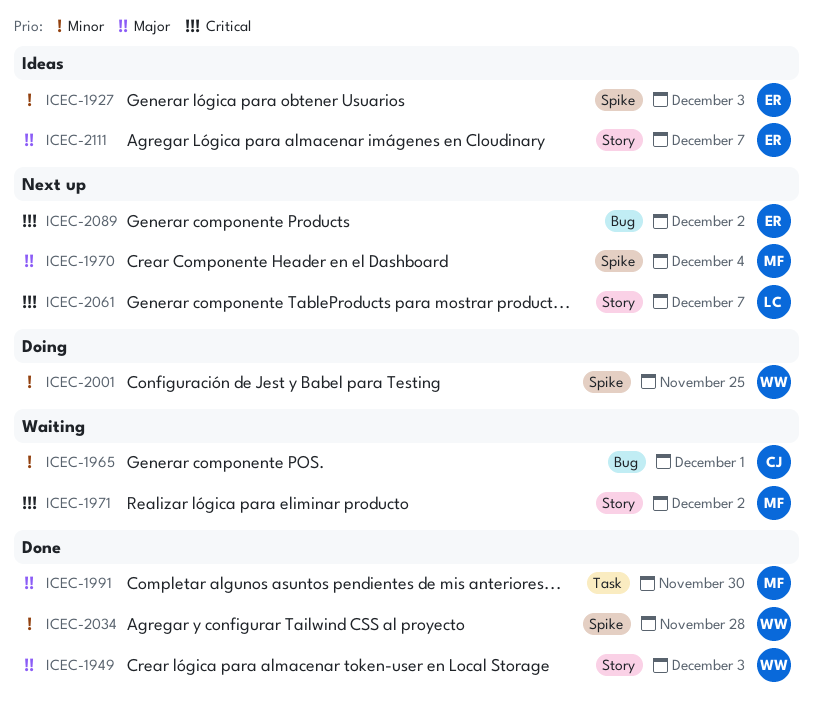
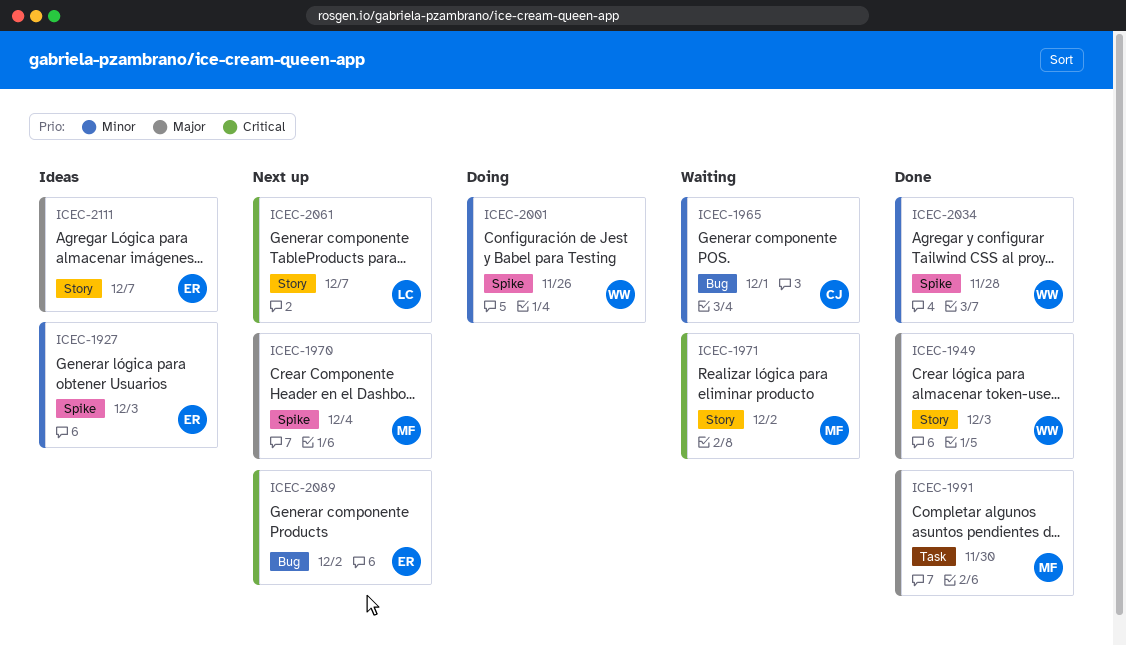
ICEC-2001, due: Nov 25 -> Nov 26

